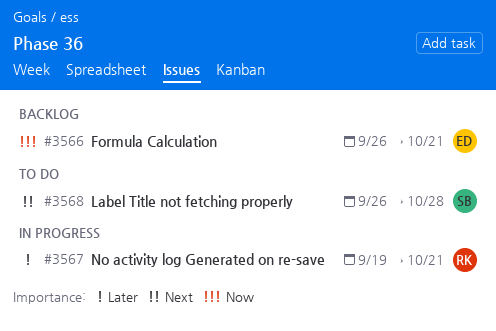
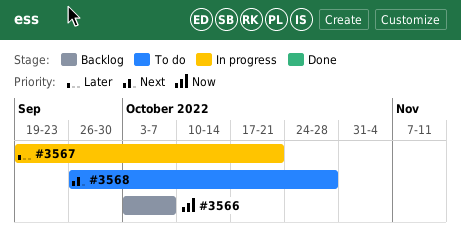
#3566, start: Sep 26 -> Oct 3
#3566, due: Oct 21 -> Oct 7

